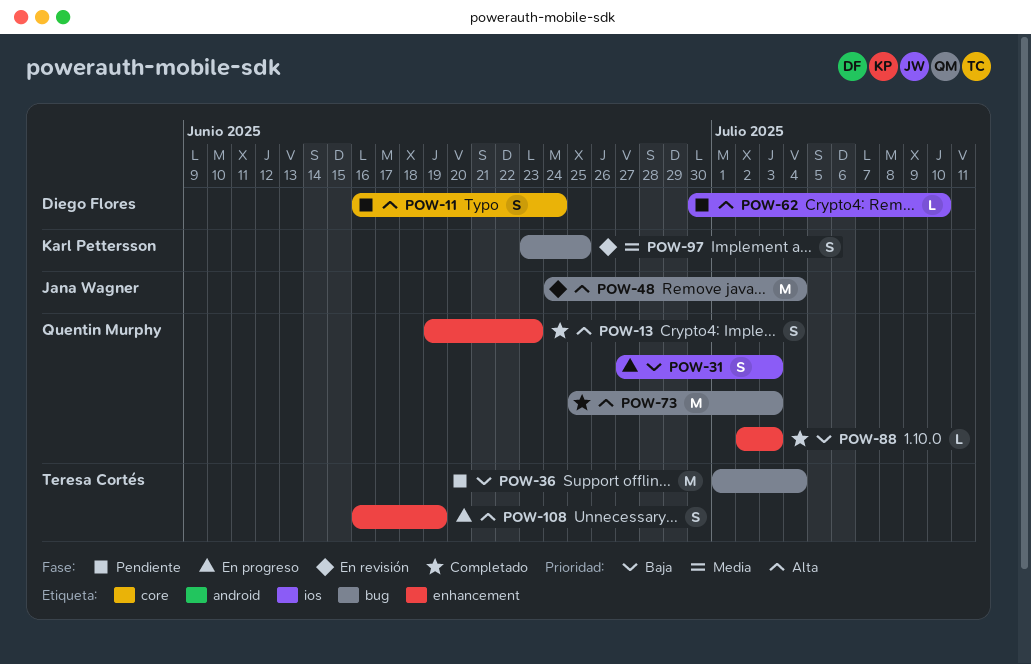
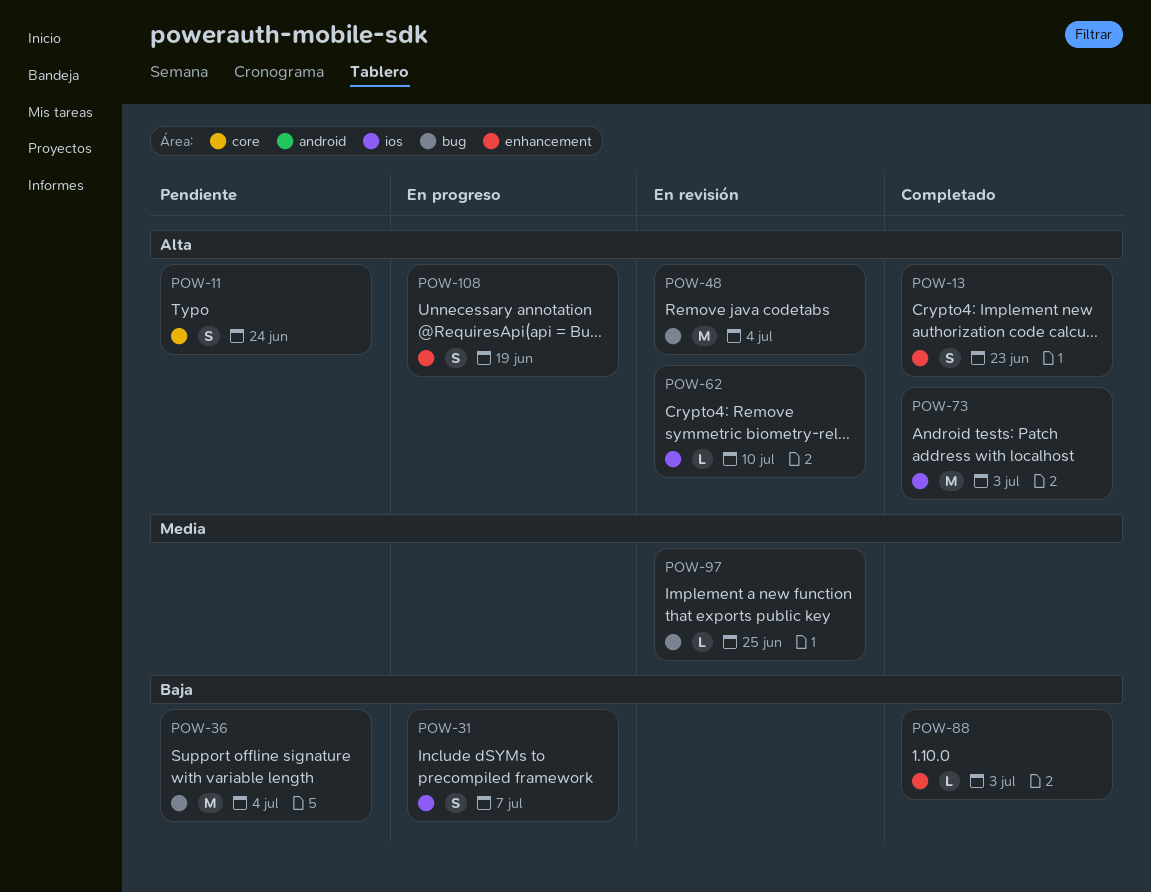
POW-31, due: Jul 3 -> Jul 7
POW-62, status: Pendiente -> En revisión
POW-73, label: bug -> ios
POW-97, estimate: S -> L

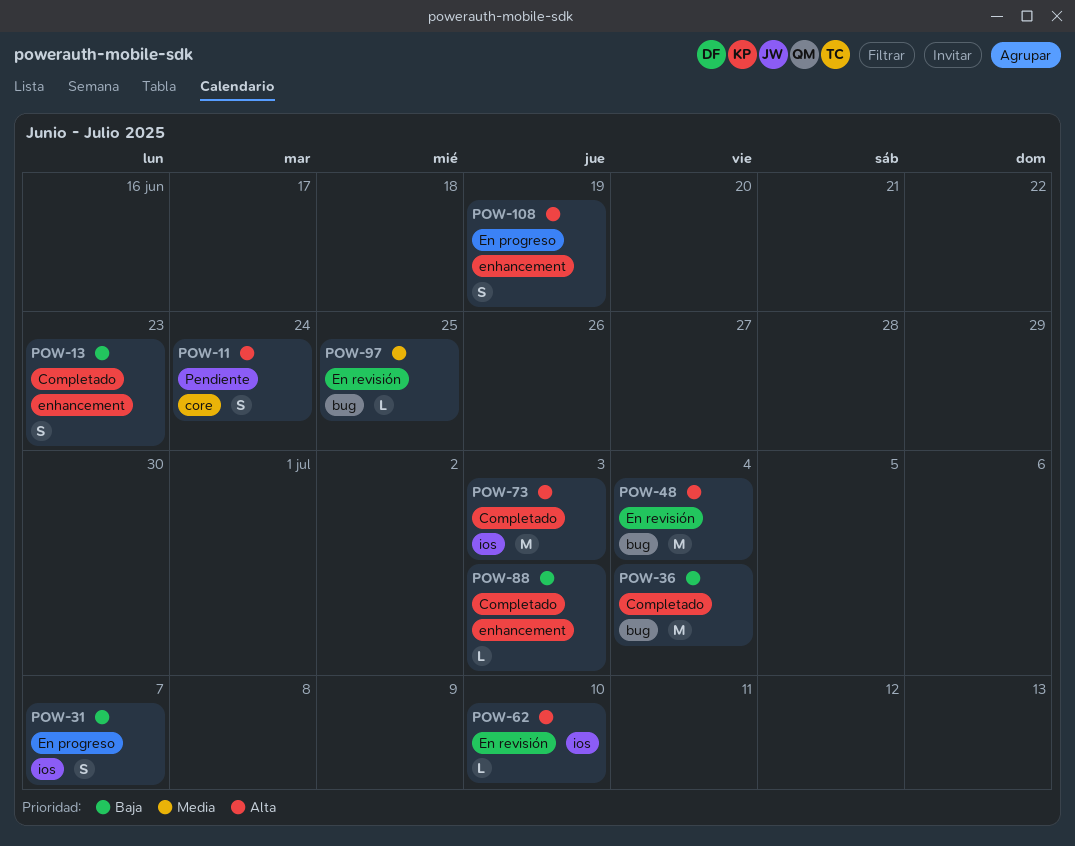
POW-13, priority: Alta -> Baja
POW-36, status: Pendiente -> Completado

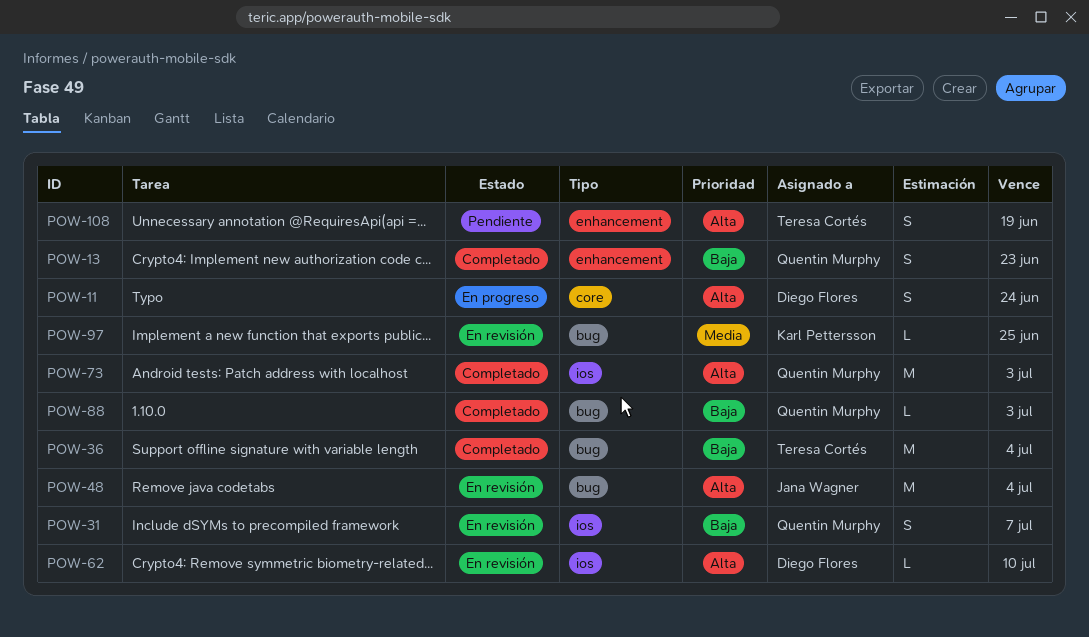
POW-11, status: Pendiente -> En progreso
POW-31, status: En progreso -> En revisión
POW-88, label: enhancement -> bug
POW-108, status: En progreso -> Pendiente

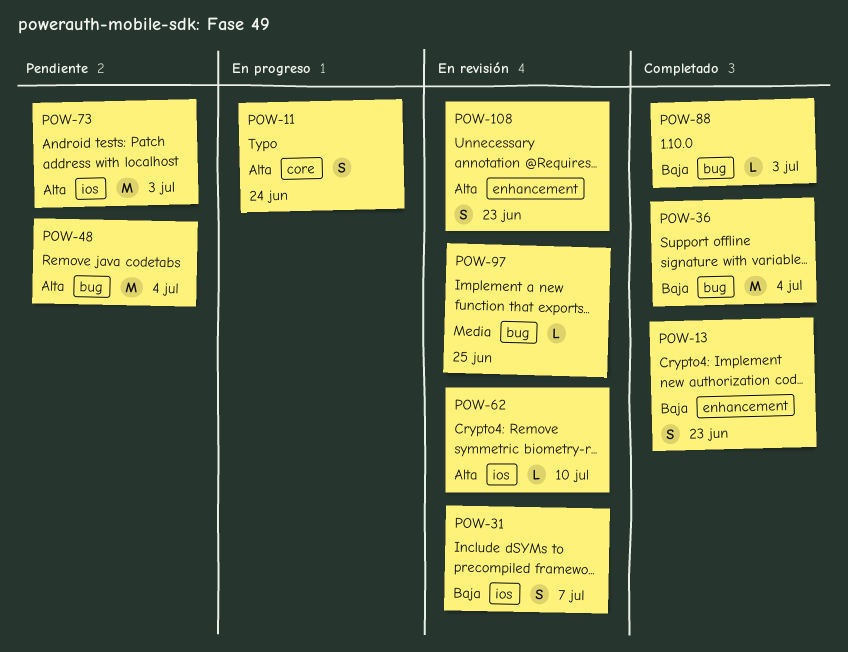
POW-48, status: En revisión -> Pendiente
POW-73, status: Completado -> Pendiente
POW-108, status: Pendiente -> En revisión
POW-108, due: Jun 19 -> Jun 23

